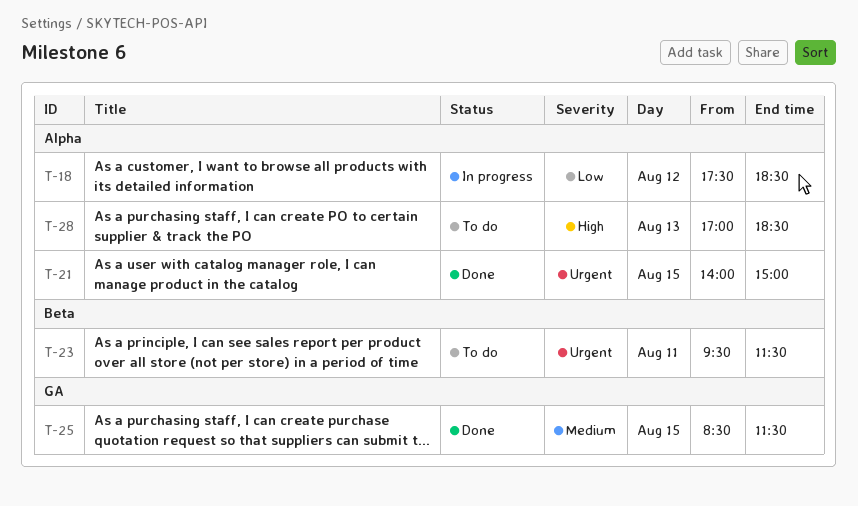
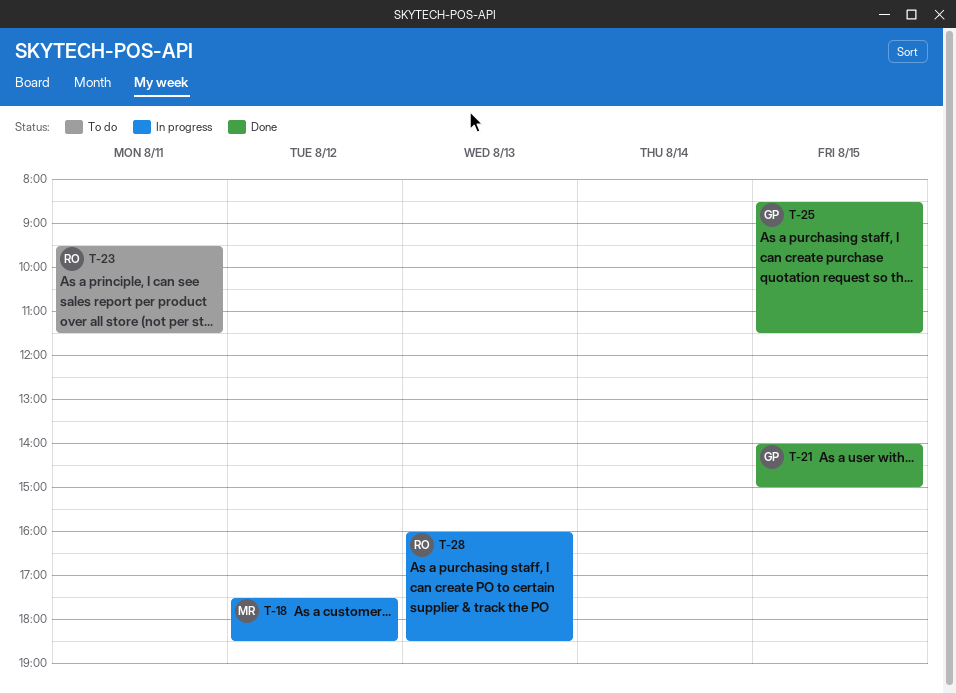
T-28, status: To do -> In progress
T-28, begins: 17:00 -> 16:00

